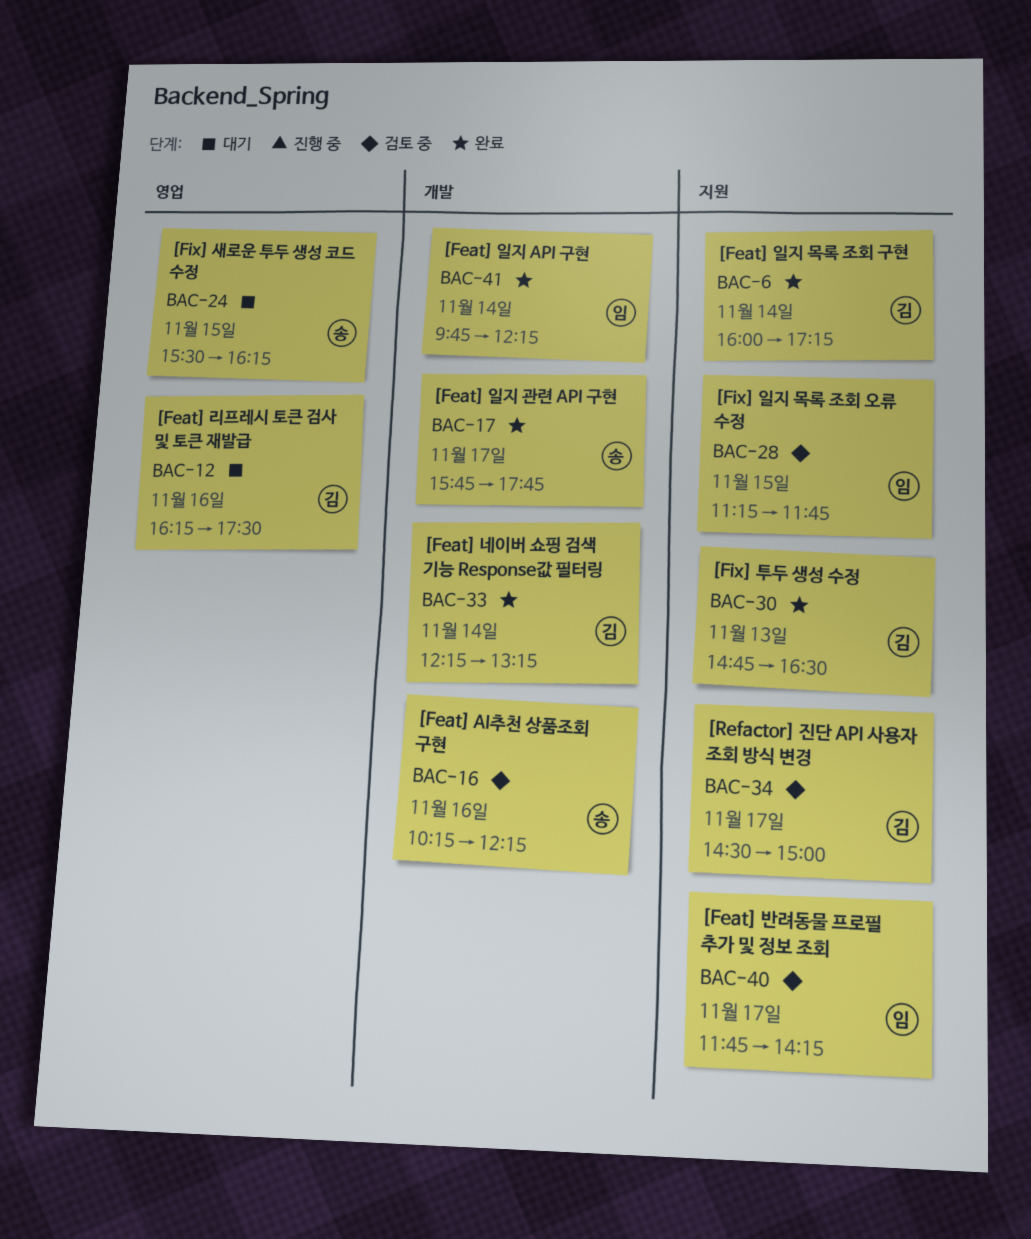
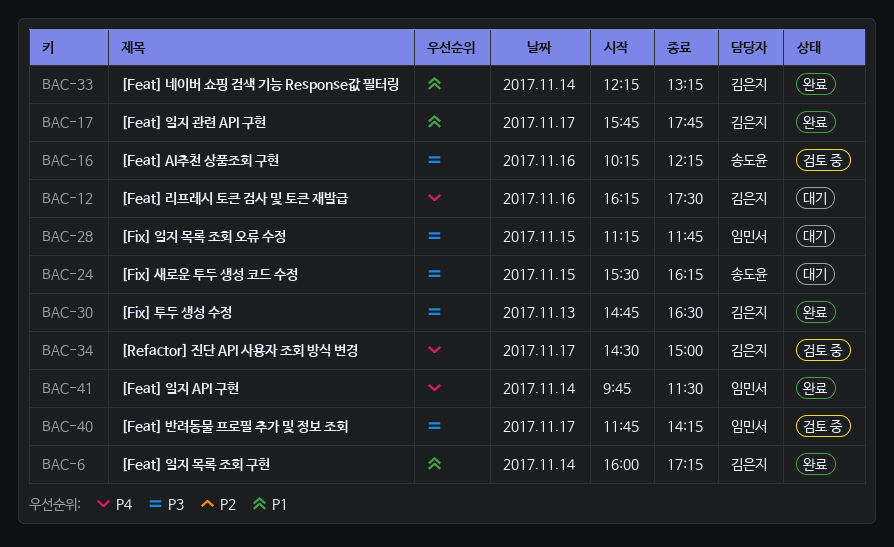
BAC-17, owner: 송도윤 -> 김은지
BAC-28, status: 검토 중 -> 대기
BAC-41, ends: 12:15 -> 11:30

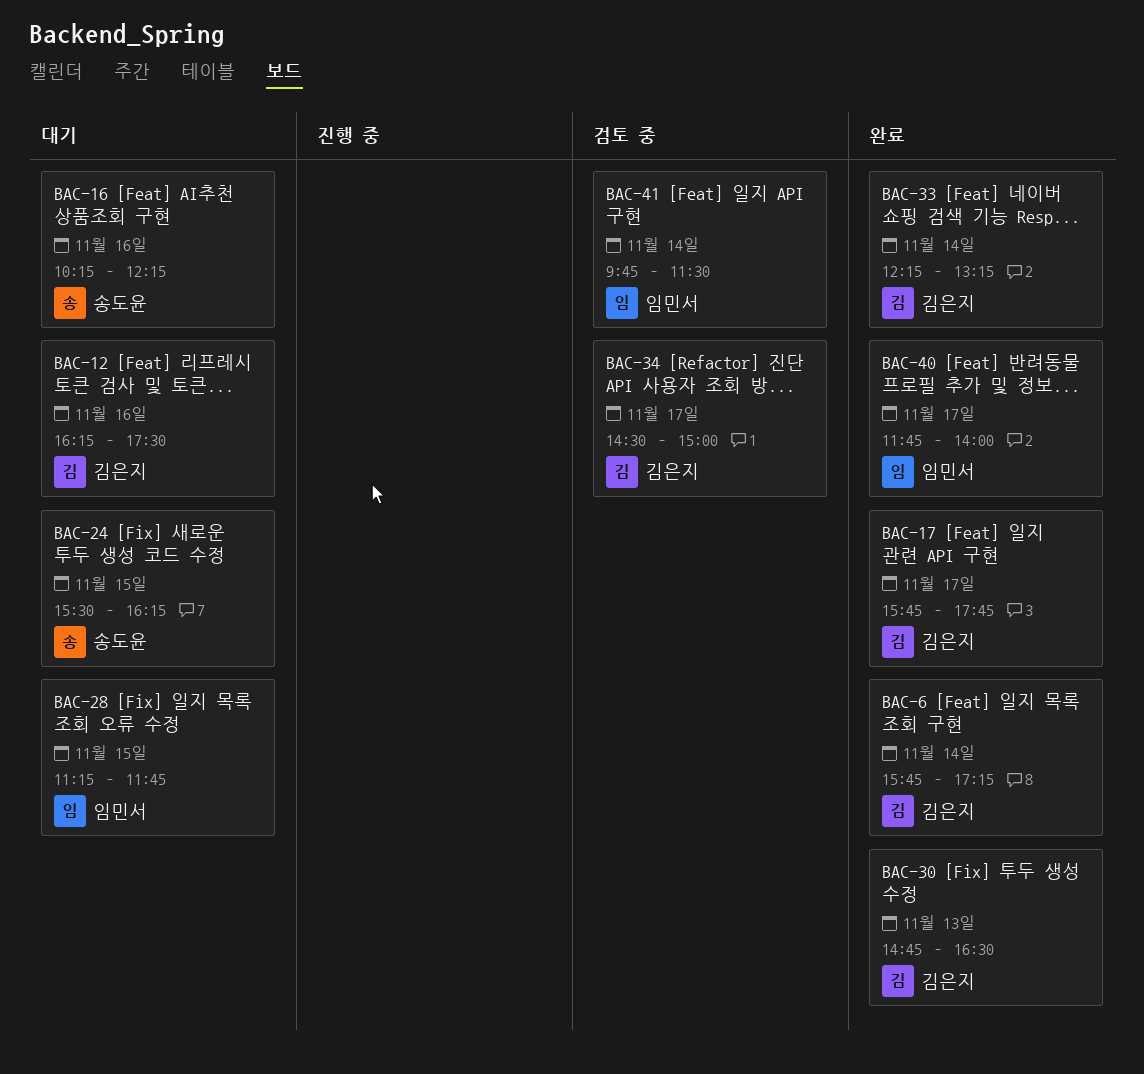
BAC-6, begins: 16:00 -> 15:45
BAC-16, status: 검토 중 -> 대기
BAC-40, status: 검토 중 -> 완료
BAC-40, ends: 14:15 -> 14:00
BAC-41, status: 완료 -> 검토 중

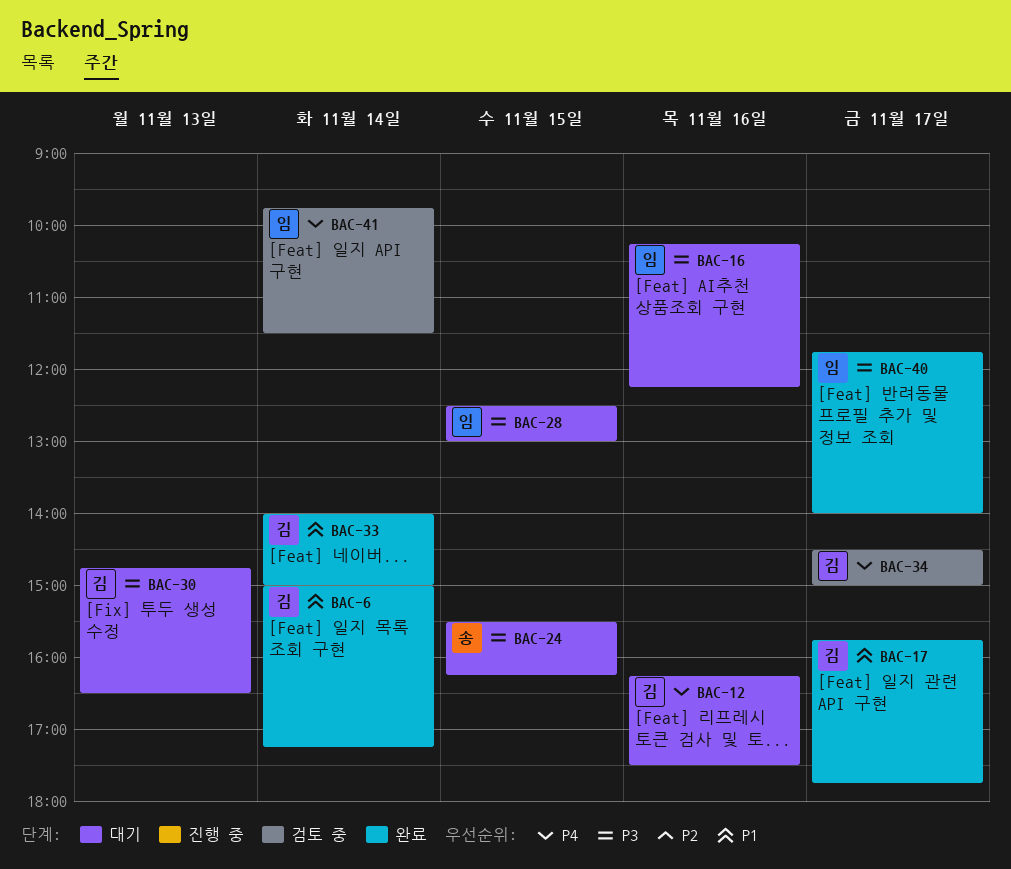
BAC-6, begins: 15:45 -> 15:00
BAC-16, owner: 송도윤 -> 임민서
BAC-28, begins: 11:15 -> 12:30
BAC-28, ends: 11:45 -> 13:00
BAC-30, status: 완료 -> 대기
BAC-33, begins: 12:15 -> 14:00
BAC-33, ends: 13:15 -> 15:00

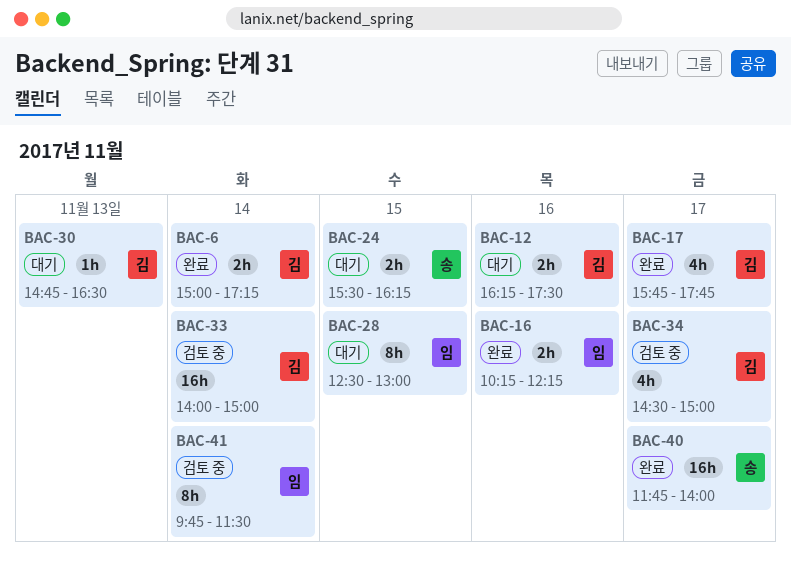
BAC-16, status: 대기 -> 완료
BAC-33, status: 완료 -> 검토 중
BAC-40, owner: 임 -> 송

